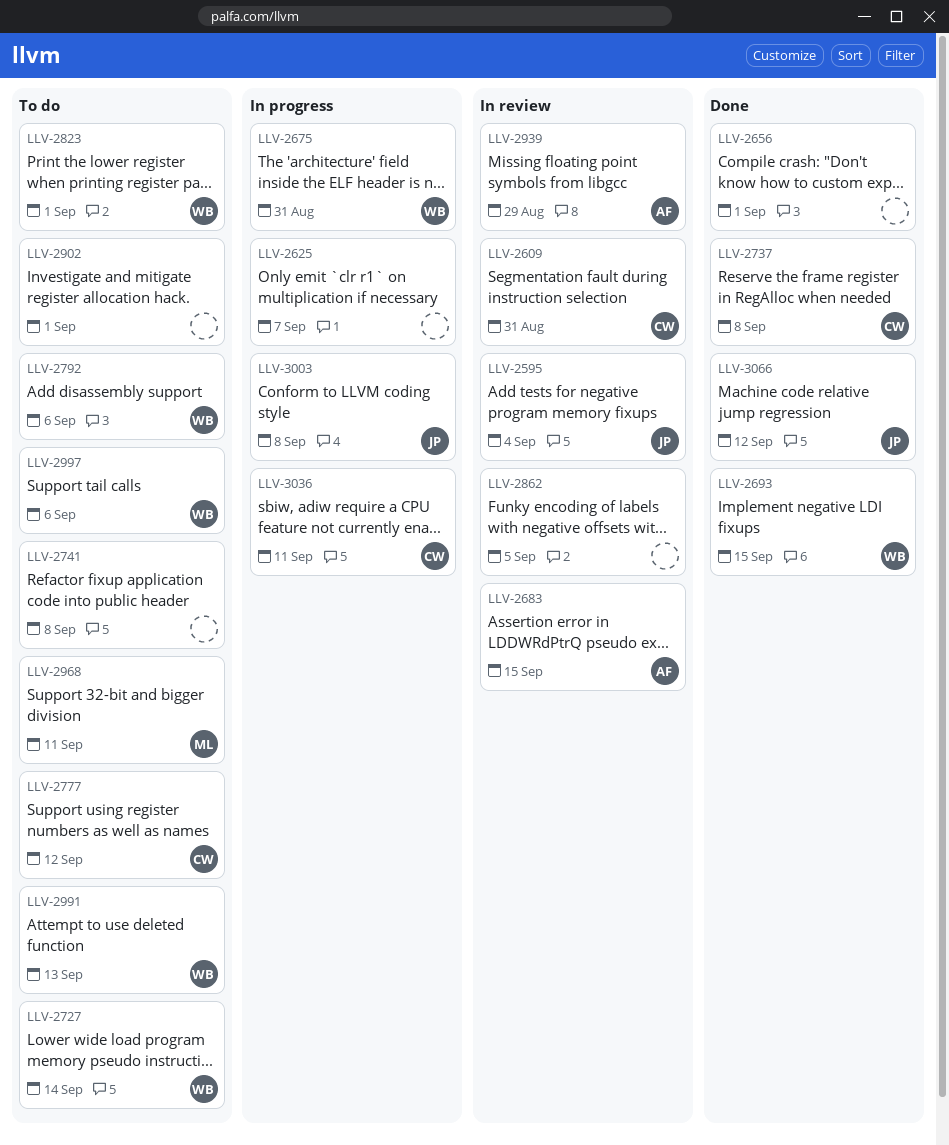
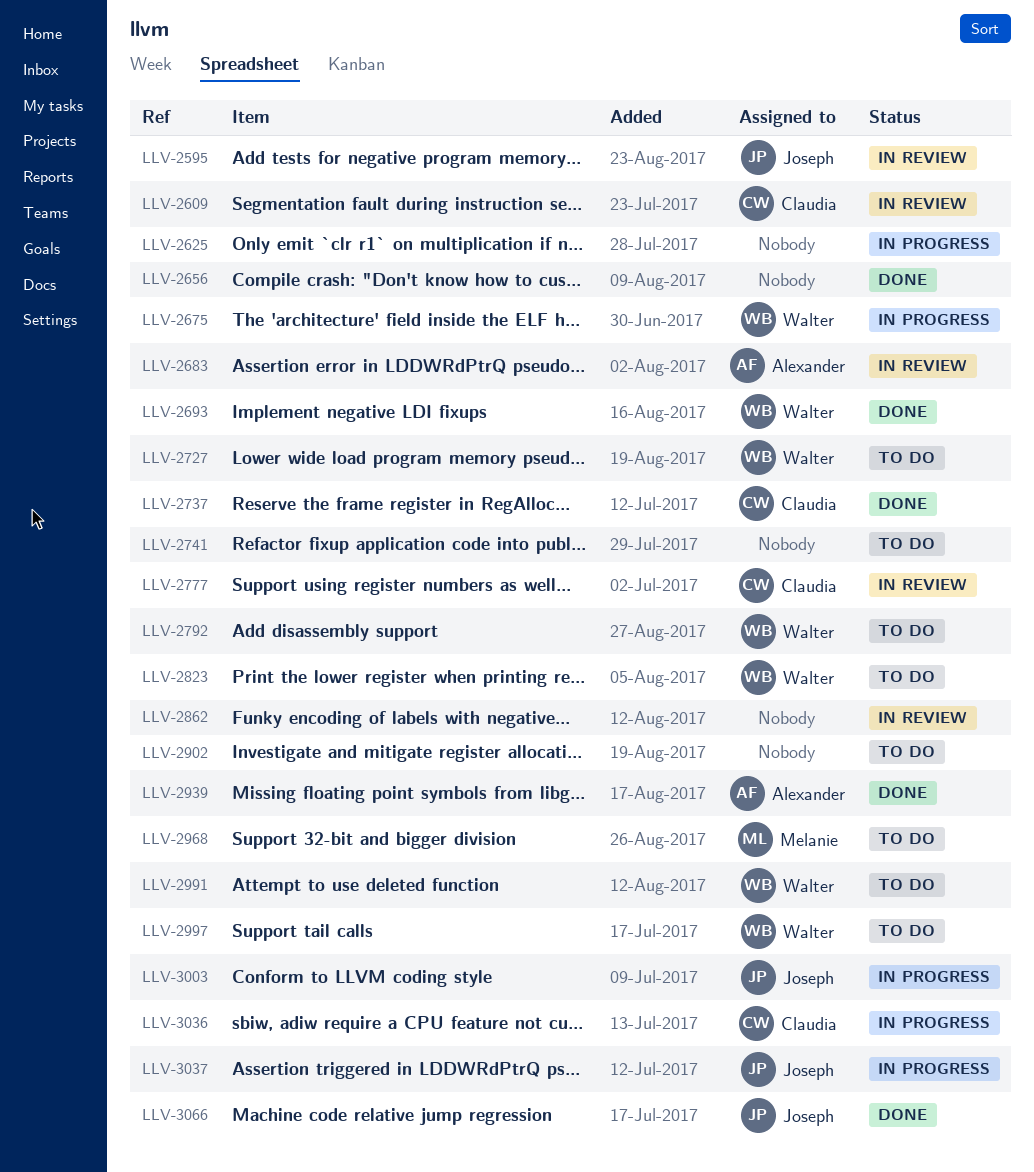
LLV-2777, status: To do -> In review
LLV-2939, status: In review -> Done
LLV-3037: none -> present

